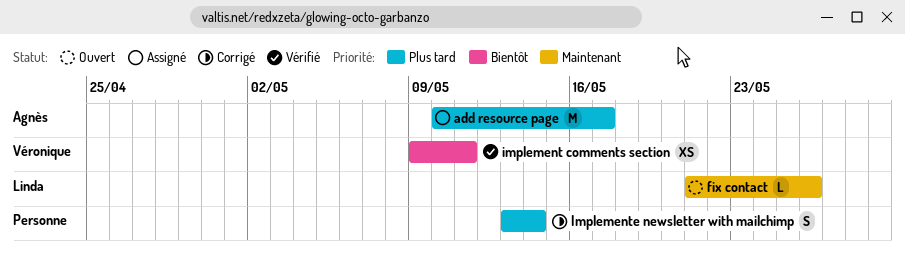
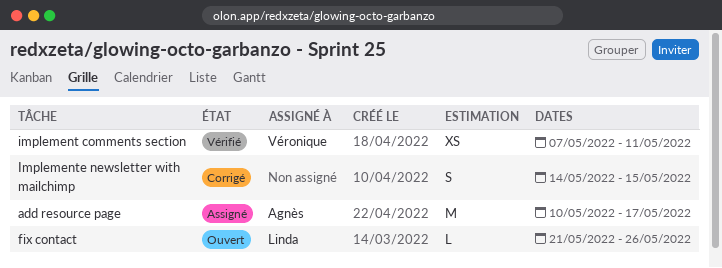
implement comments section, start: May 9 -> May 7
Implemente newsletter with mailchimp, start: May 13 -> May 14
Implemente newsletter with mailchimp, due: May 14 -> May 15

